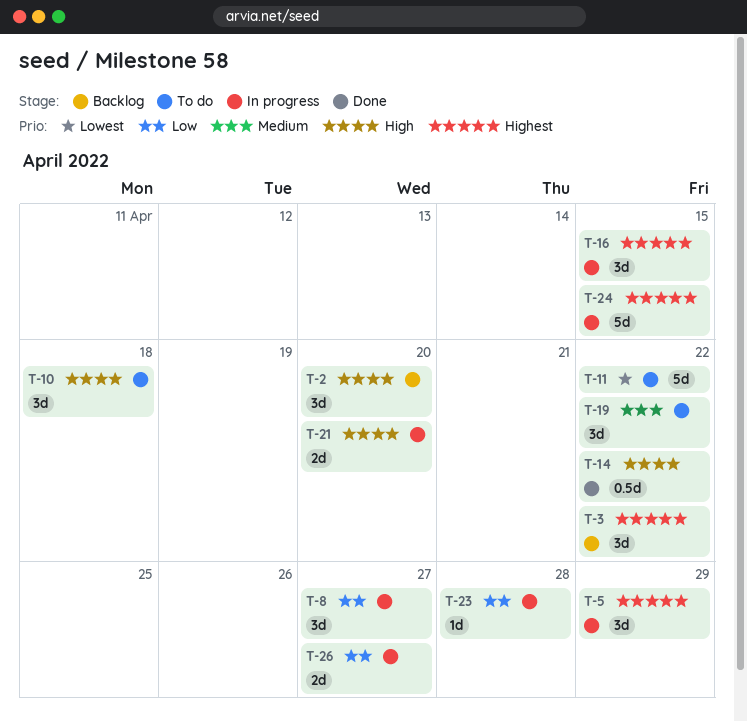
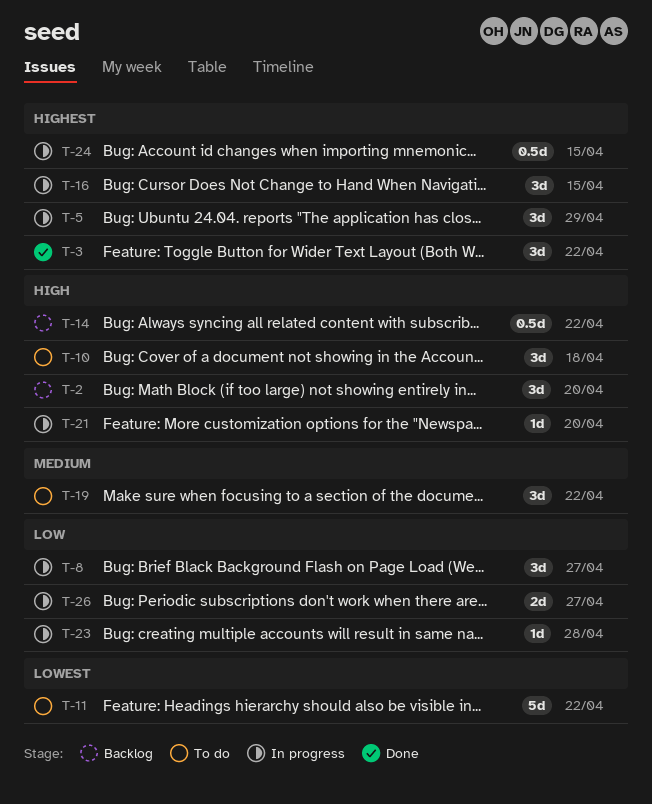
T-3, status: Backlog -> Done
T-14, status: Done -> Backlog
T-21, estimate: 2d -> 1d
T-24, estimate: 5d -> 0.5d

